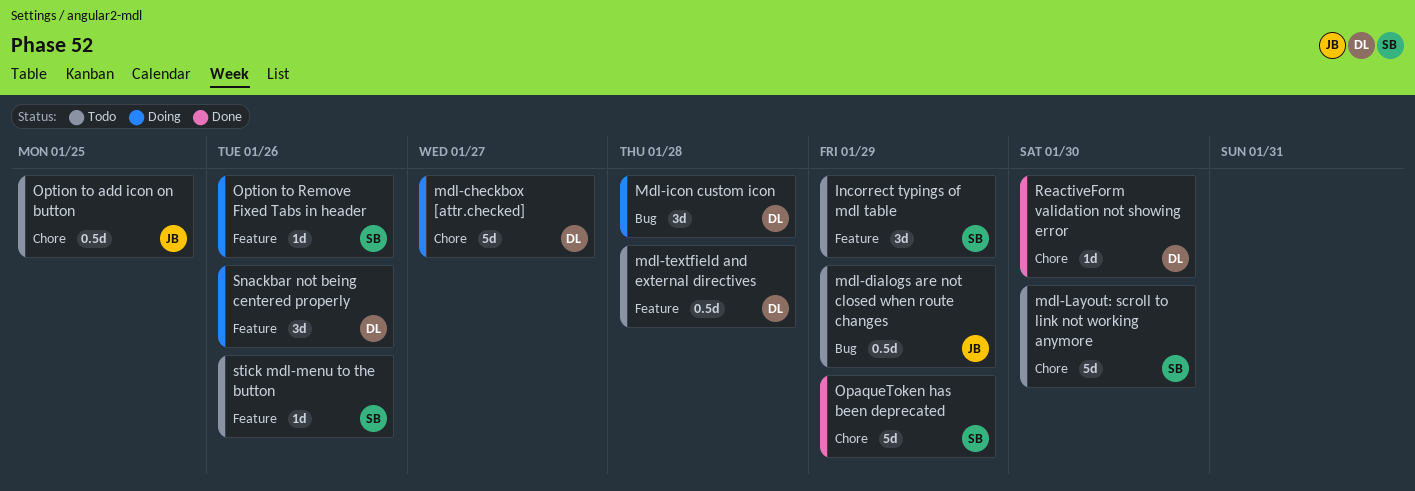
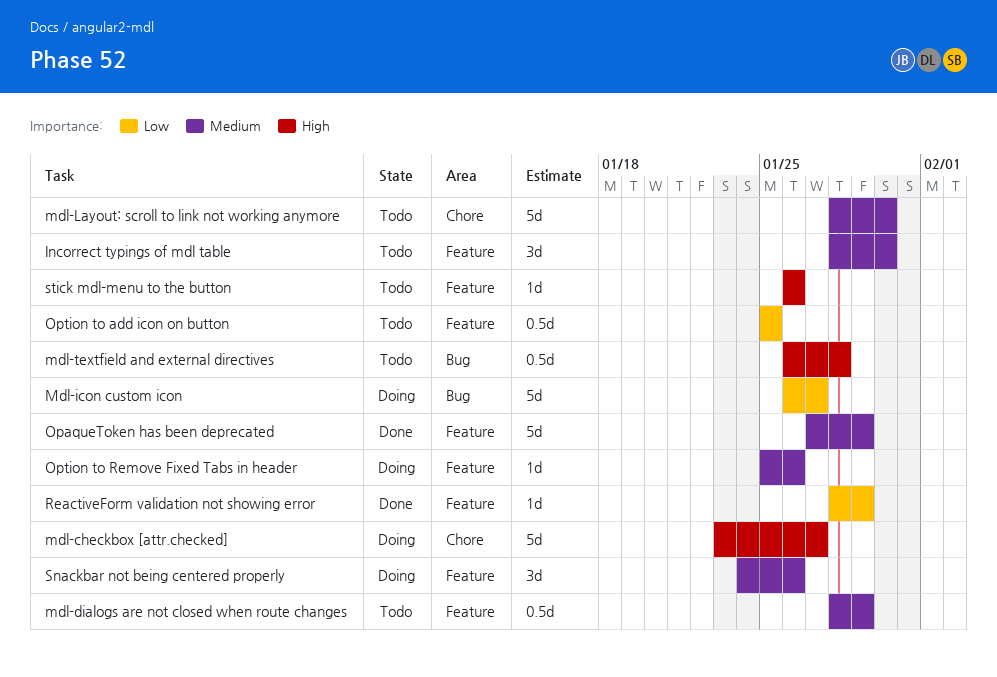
Incorrect typings of mdl table, due: Jan 29 -> Jan 30
mdl-dialogs are not closed when route changes, label: Bug -> Feature
Mdl-icon custom icon, estimate: 3d -> 5d
Mdl-icon custom icon, due: Jan 28 -> Jan 27
mdl-textfield and external directives, label: Feature -> Bug
OpaqueToken has been deprecated, label: Chore -> Feature
Option to add icon on button, label: Chore -> Feature
ReactiveForm validation not showing error, label: Chore -> Feature
ReactiveForm validation not showing error, due: Jan 30 -> Jan 29

